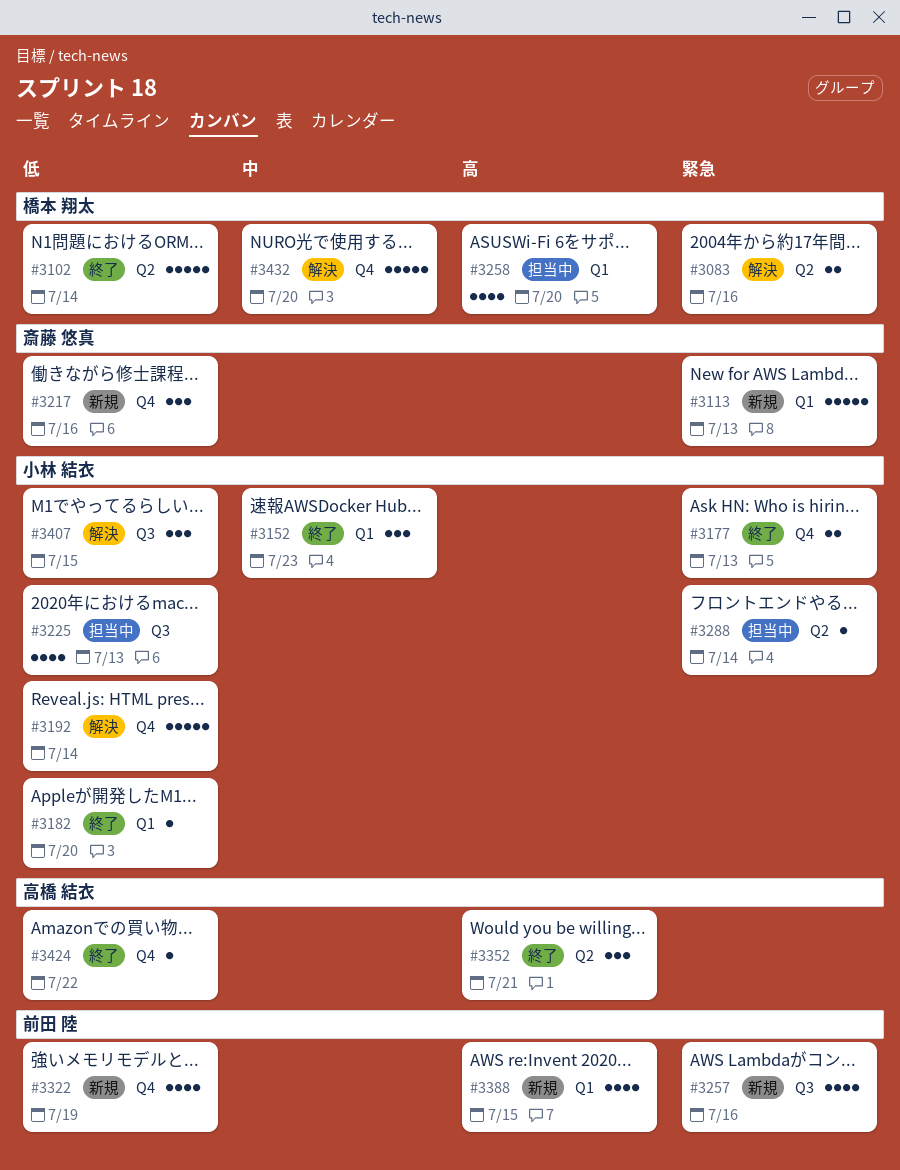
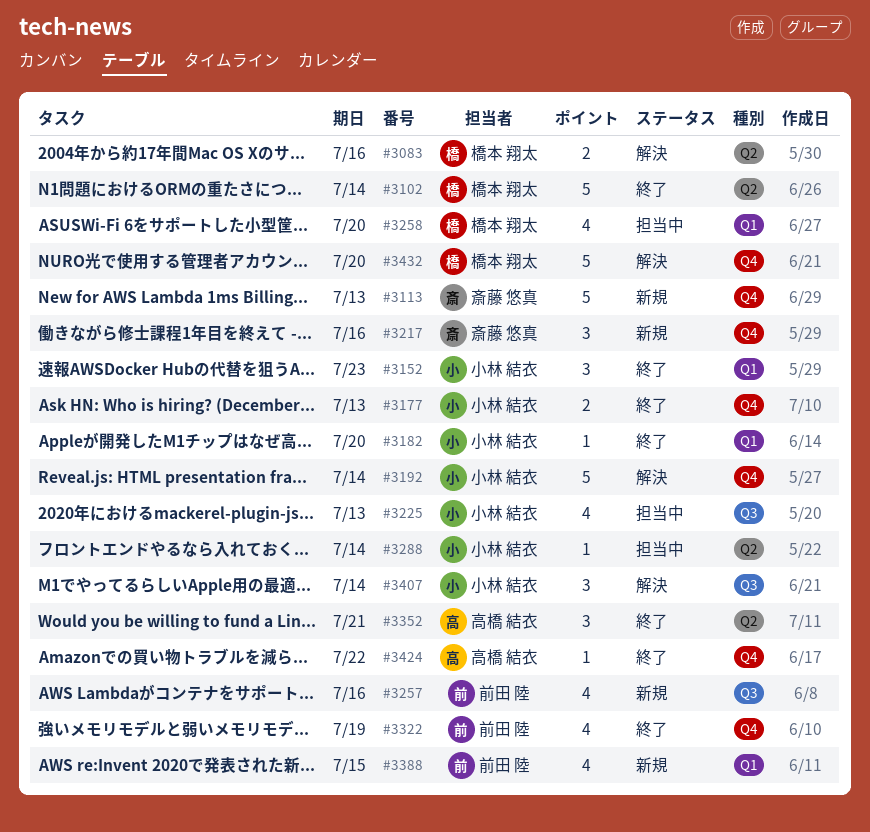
#3113, label: Q1 -> Q4
#3322, status: 新規 -> 終了
#3407, due: Jul 15 -> Jul 14

